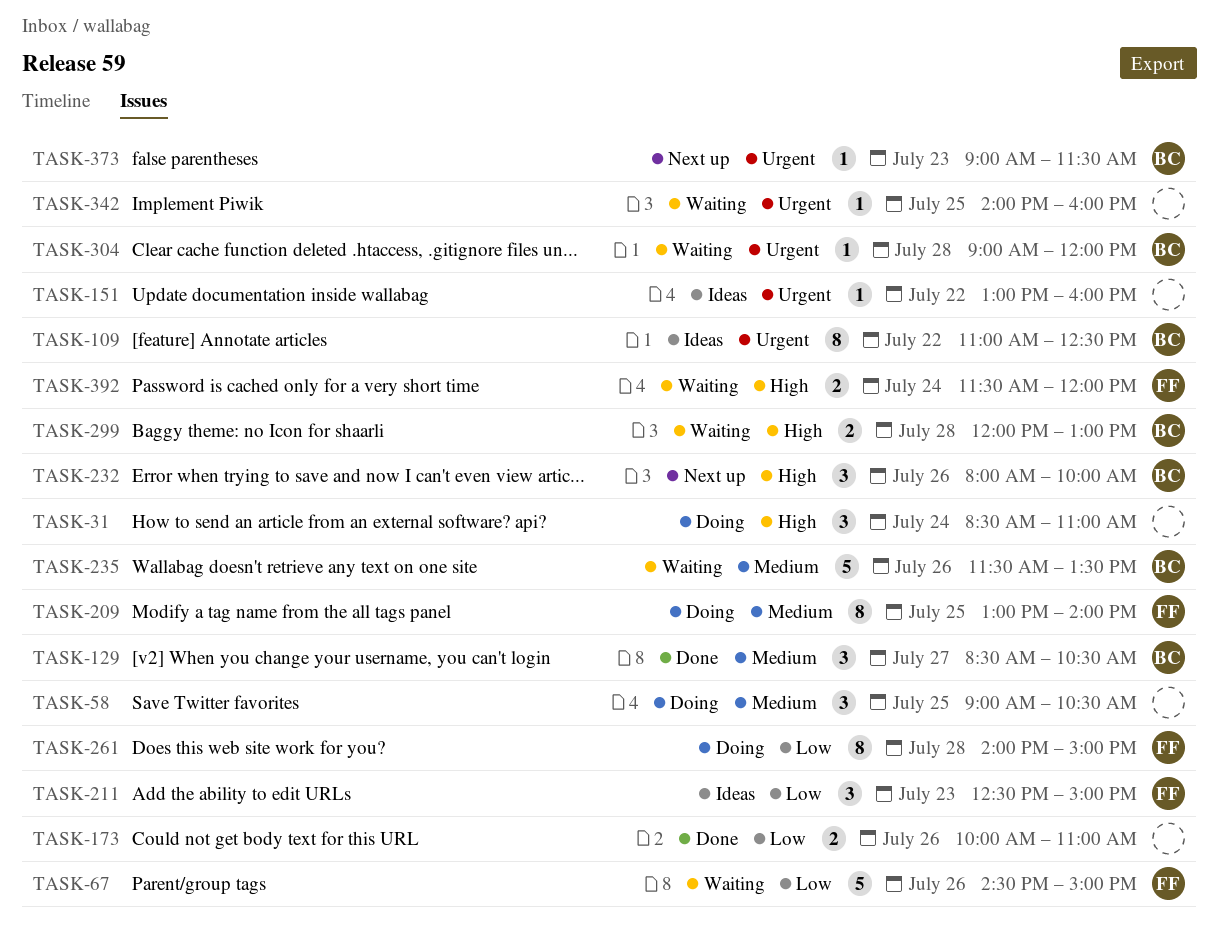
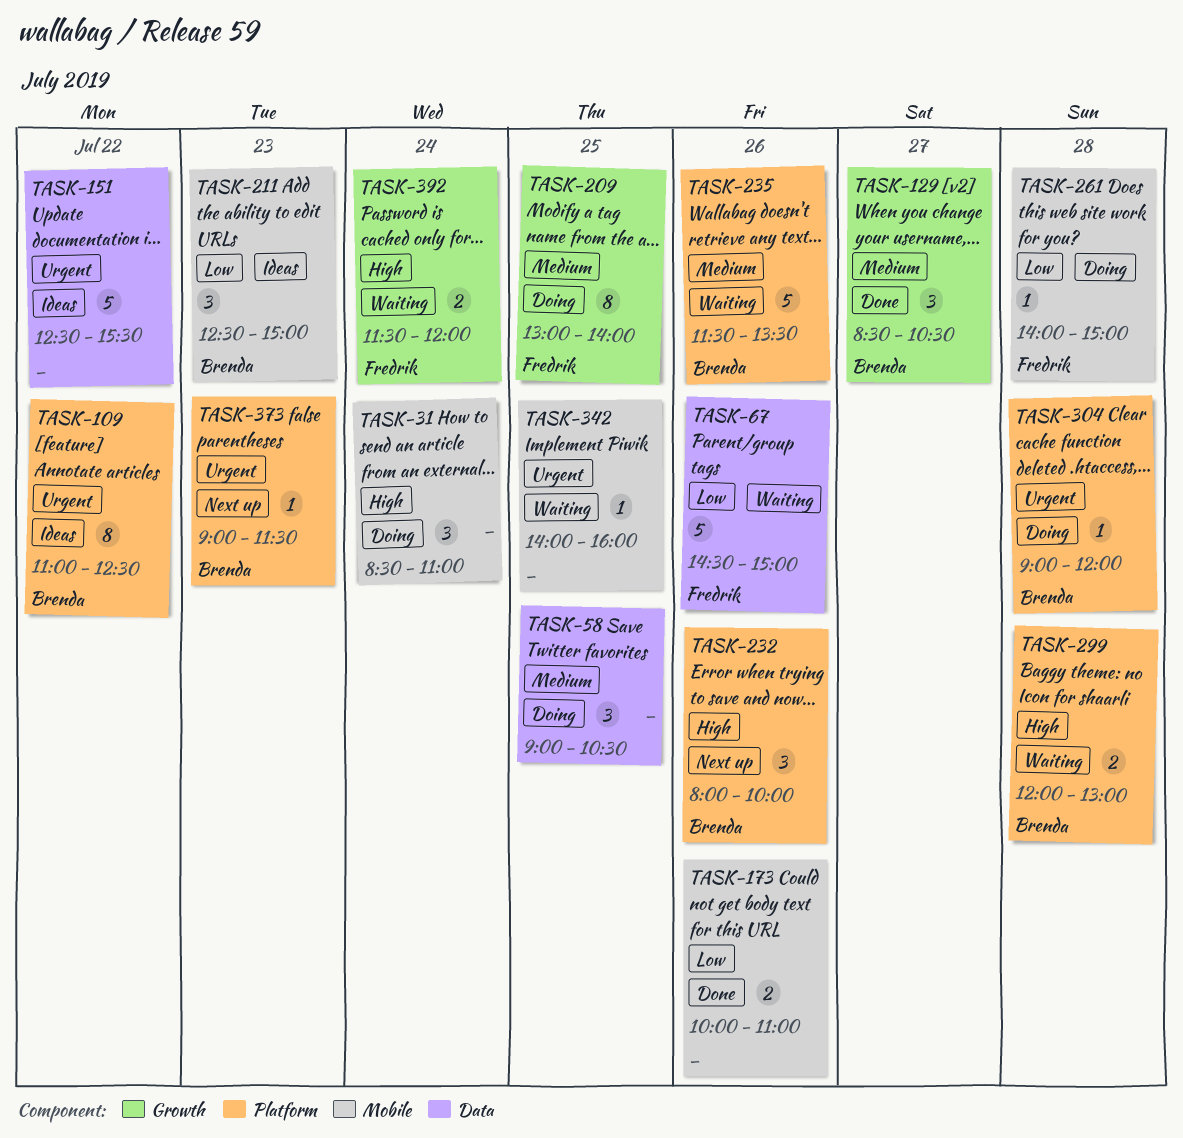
TASK-151, estimate: 1 -> 5
TASK-151, begins: 13:00 -> 12:30
TASK-151, ends: 16:00 -> 15:30
TASK-211, owner: Fredrik -> Brenda
TASK-261, estimate: 8 -> 1
TASK-304, status: Waiting -> Doing

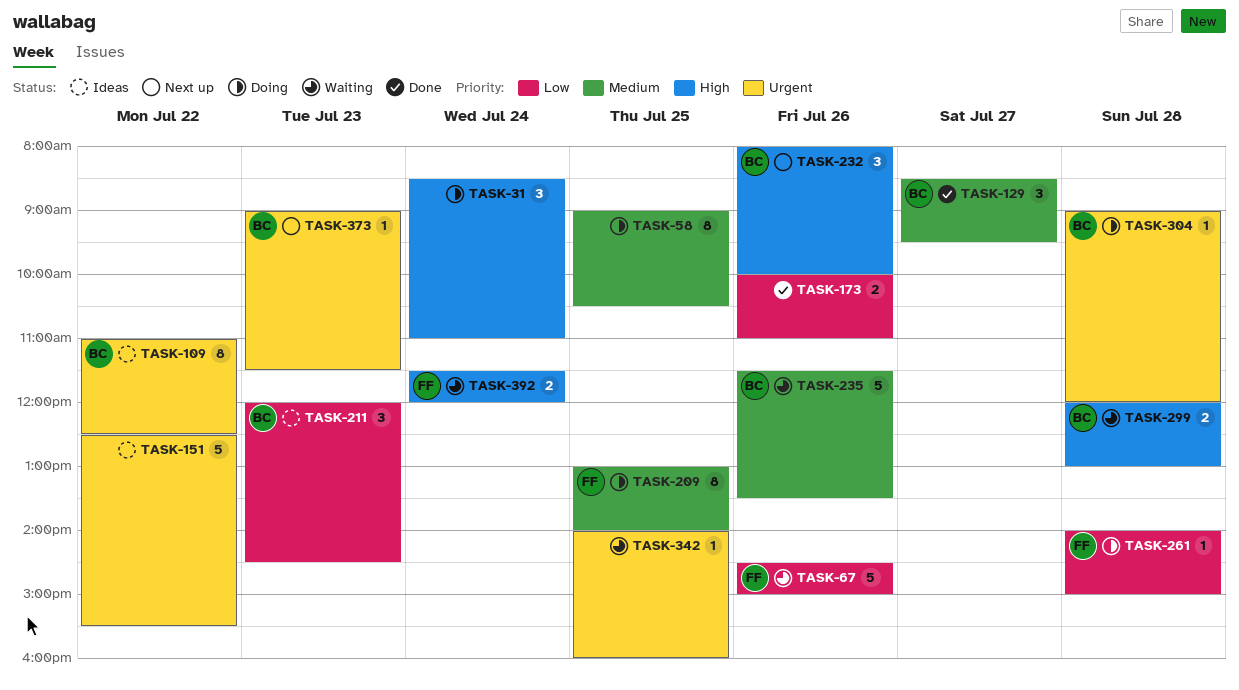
TASK-58, estimate: 3 -> 8
TASK-129, ends: 10:30 -> 09:30
TASK-211, begins: 12:30 -> 12:00
TASK-211, ends: 15:00 -> 14:30

